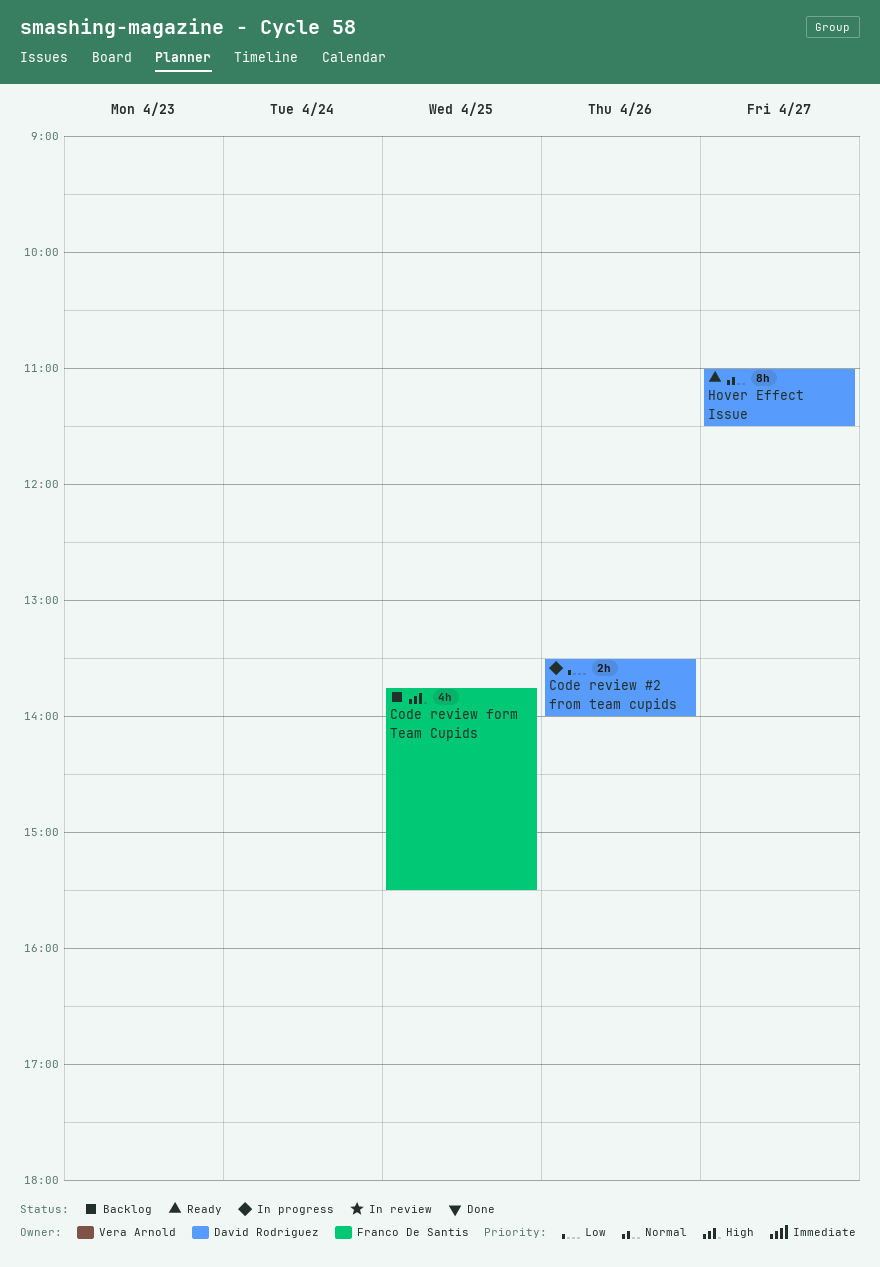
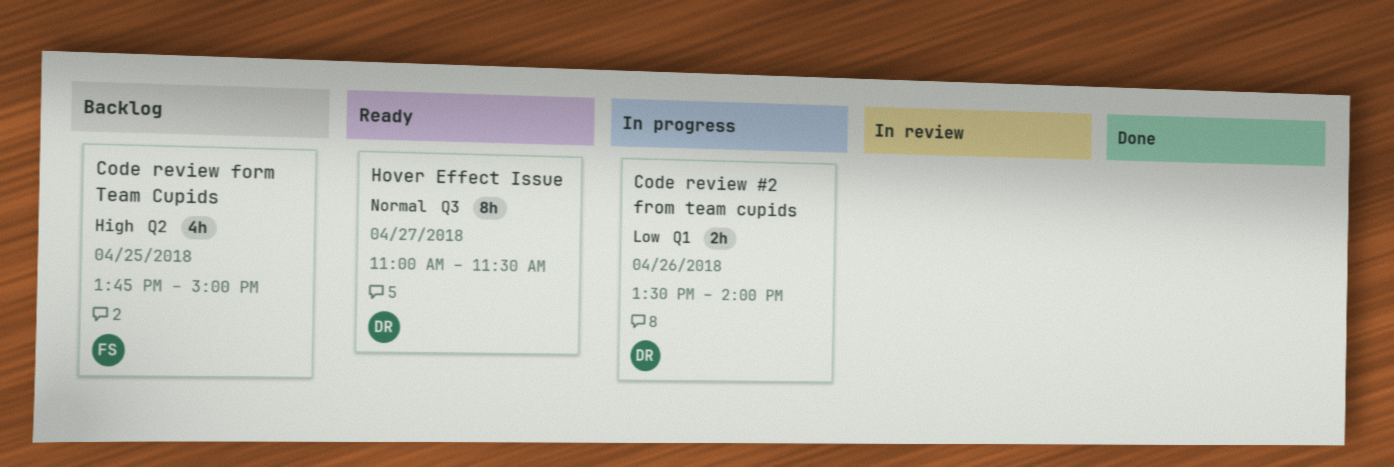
Code review form Team Cupids, ends: 15:30 -> 15:00

